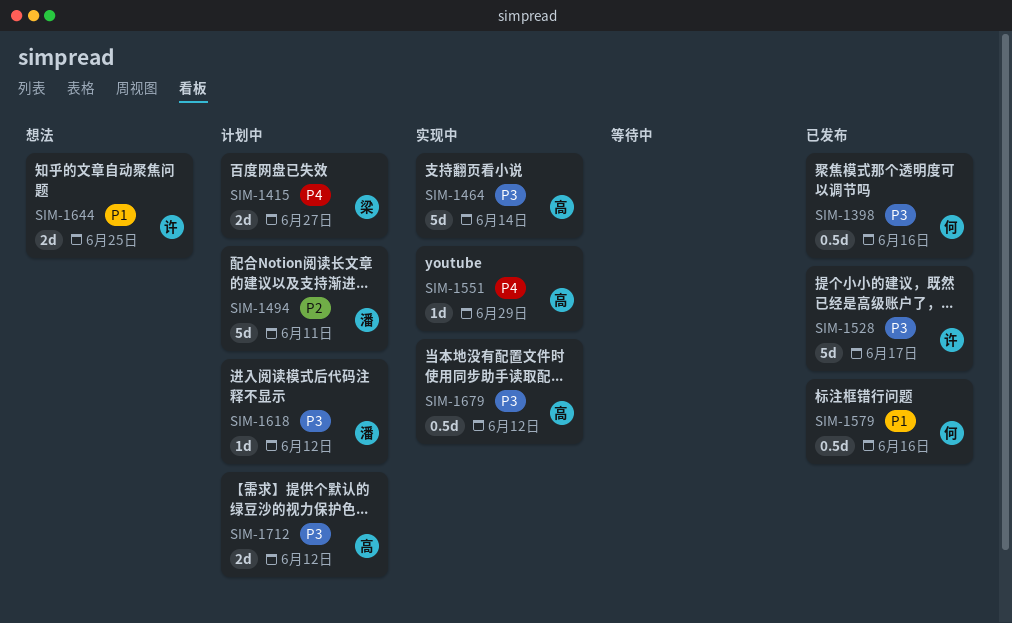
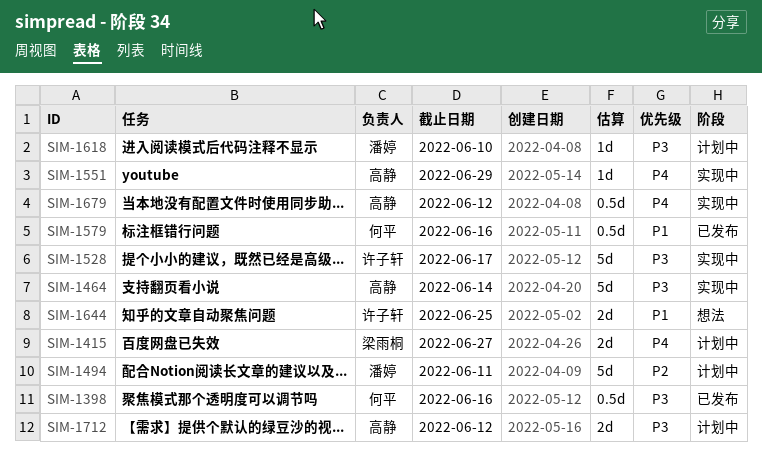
SIM-1528, status: 已发布 -> 实现中
SIM-1618, due: Jun 12 -> Jun 10
SIM-1679, priority: P3 -> P4

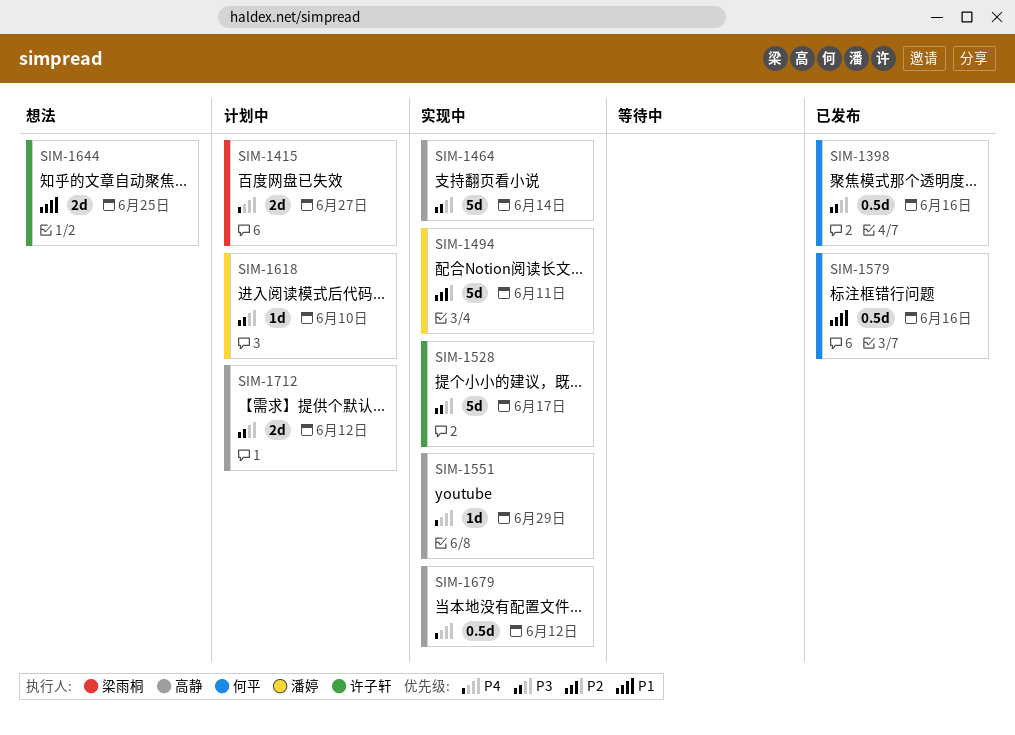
SIM-1494, status: 计划中 -> 实现中

